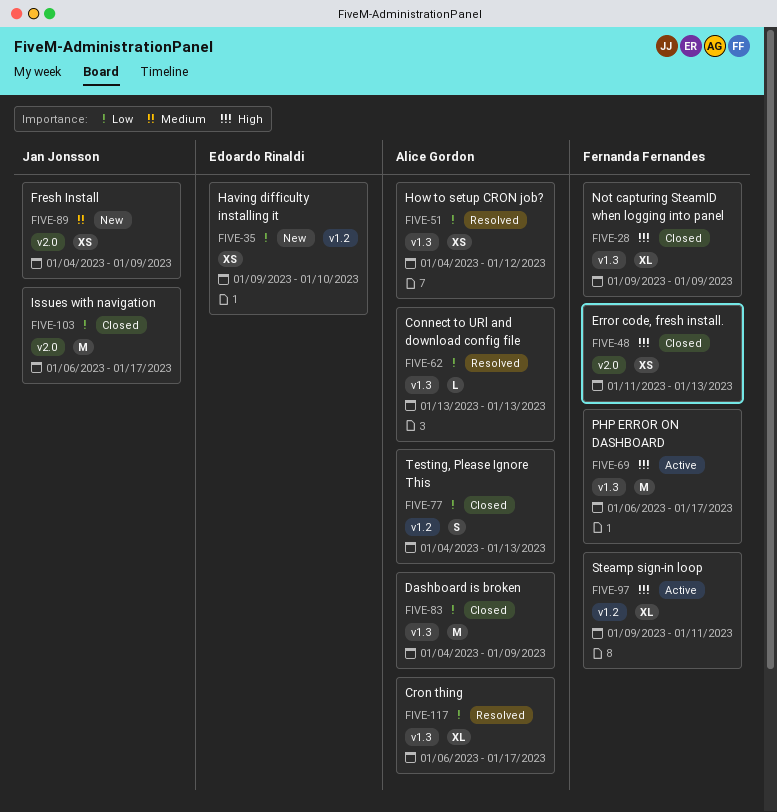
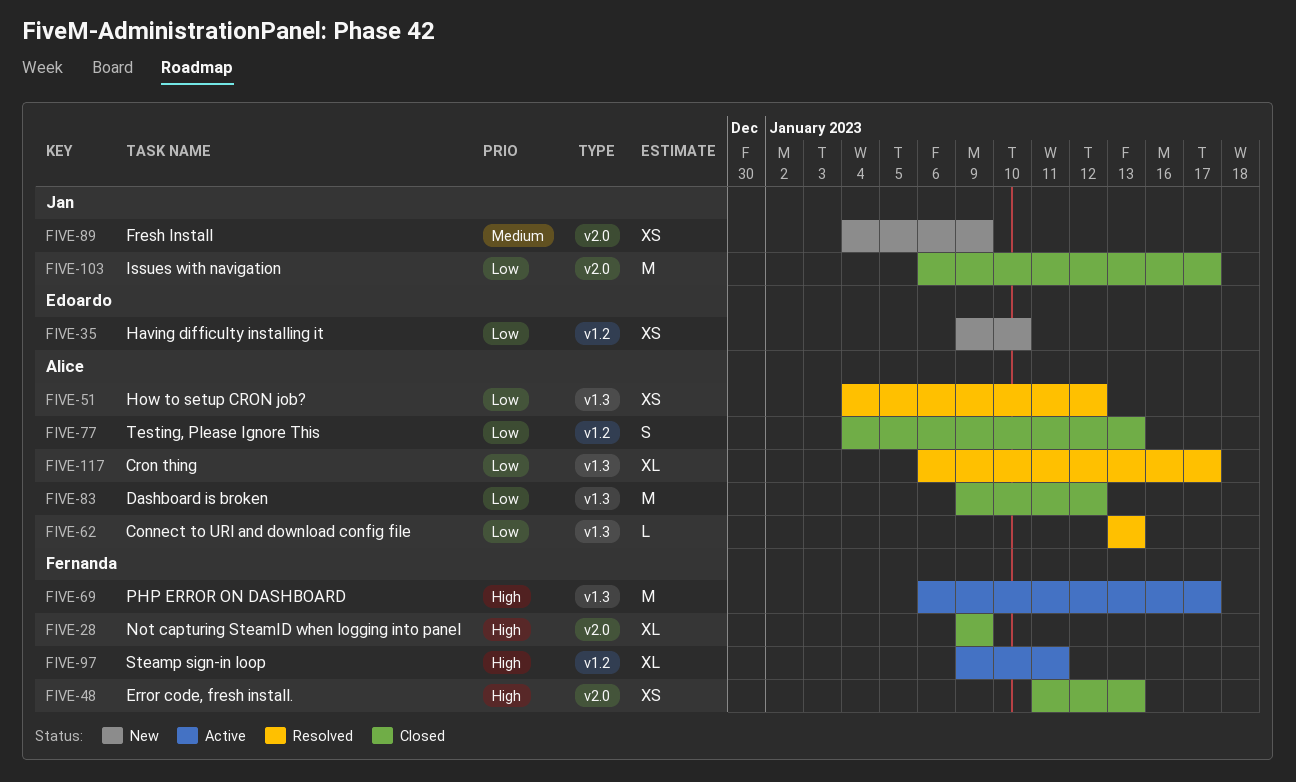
FIVE-28, label: v1.3 -> v2.0
FIVE-83, start: Jan 4 -> Jan 9
FIVE-83, due: Jan 9 -> Jan 12

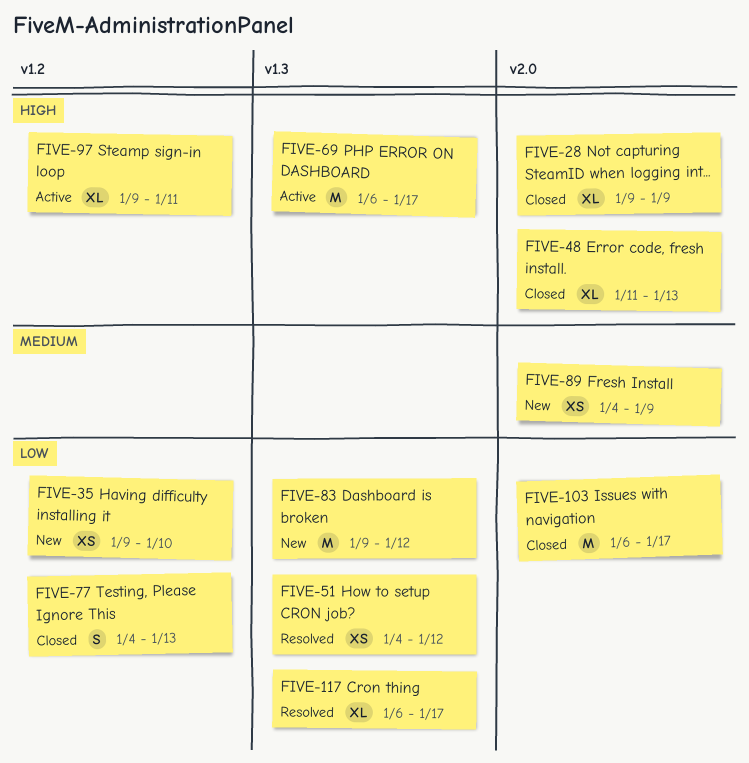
FIVE-48, estimate: XS -> XL
FIVE-62: present -> none
FIVE-83, status: Closed -> New

